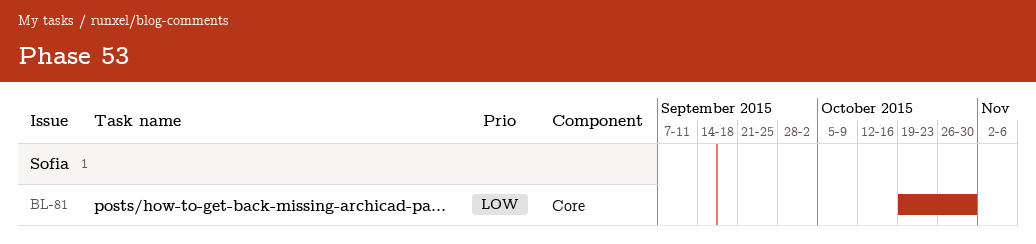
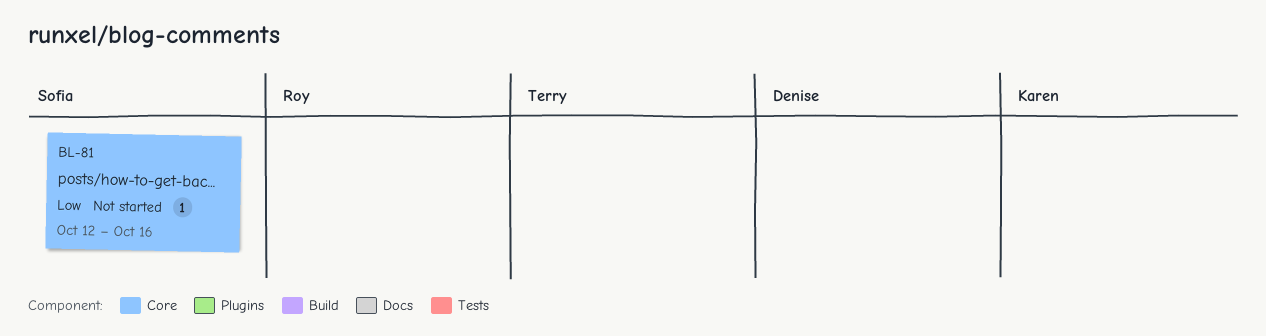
BL-81, start: Oct 19 -> Oct 12
BL-81, due: Oct 30 -> Oct 16

